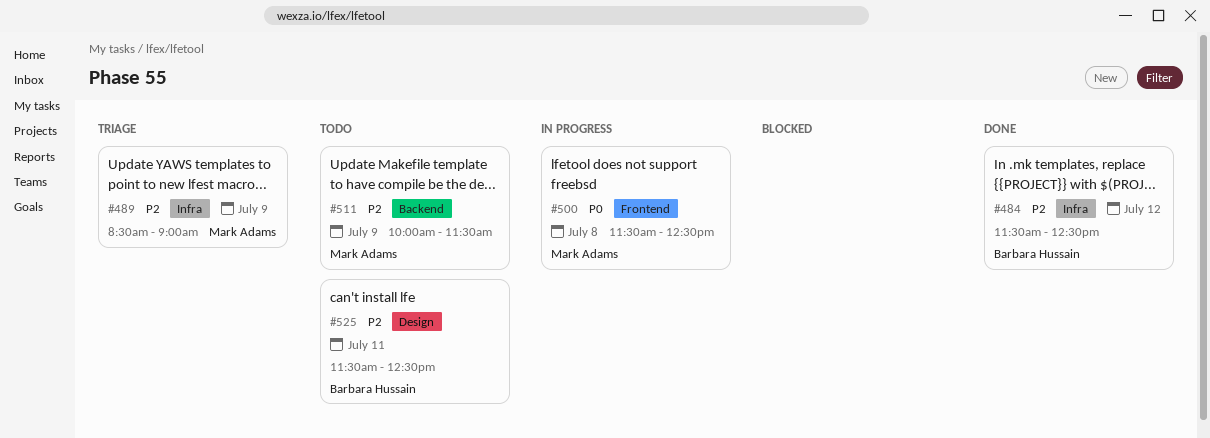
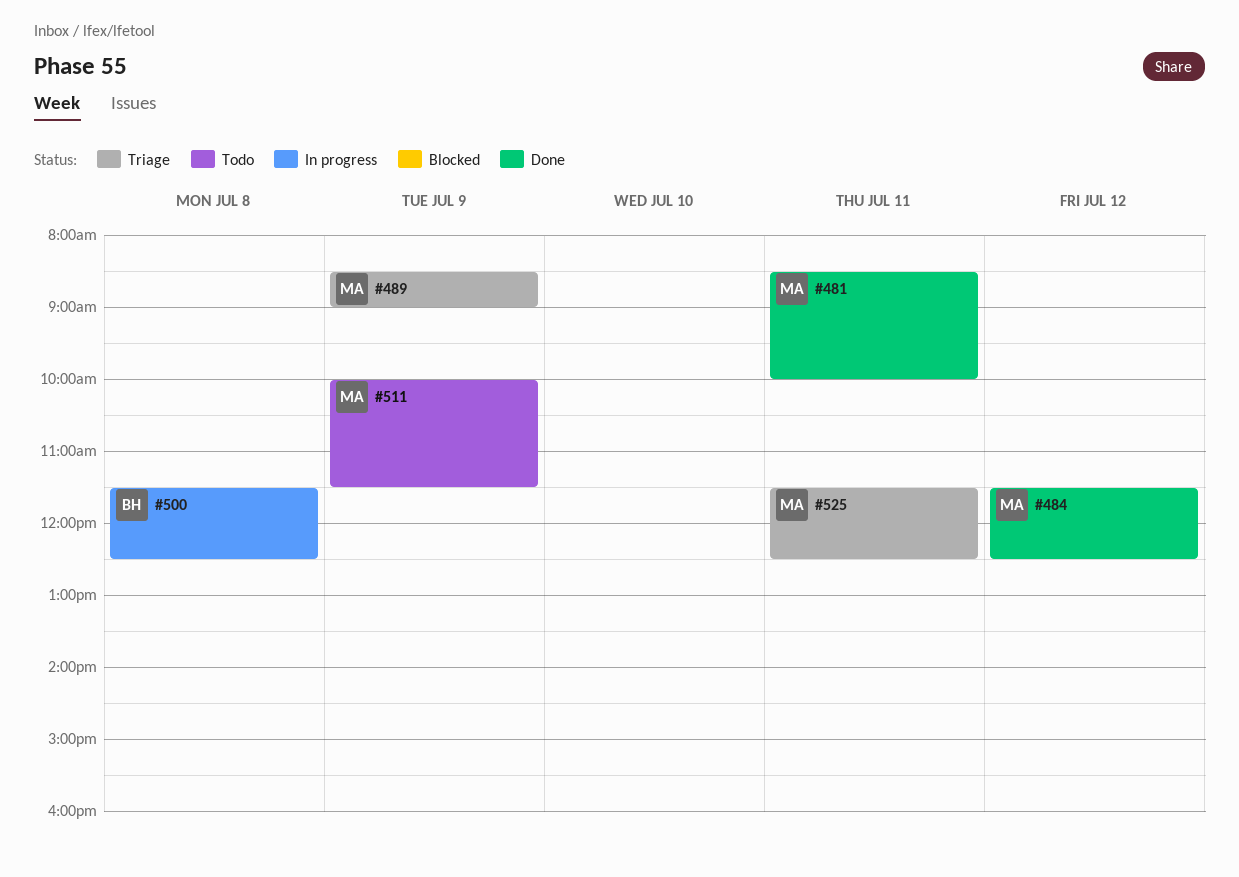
#481: none -> present
#484, owner: Barbara Hussain -> Mark Adams
#500, owner: Mark Adams -> Barbara Hussain
#525, status: Todo -> Triage
#525, owner: Barbara Hussain -> Mark Adams

